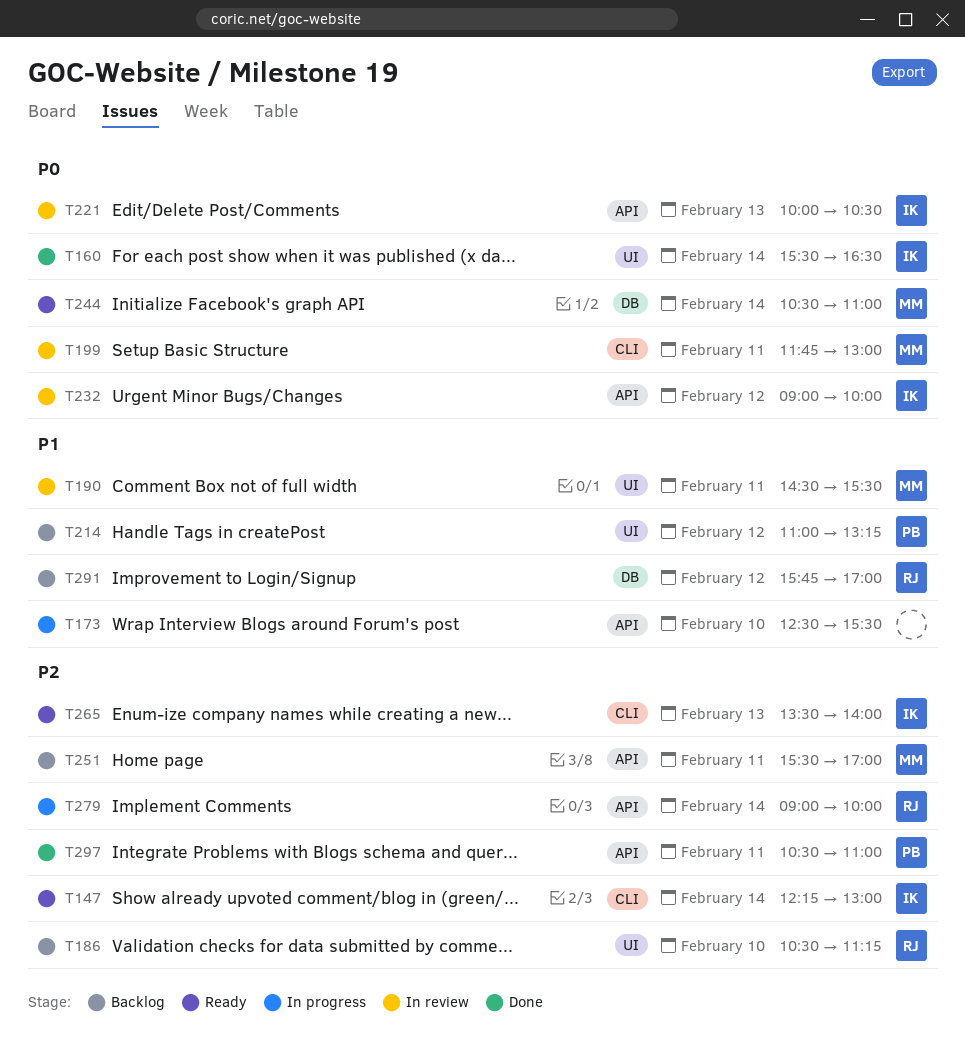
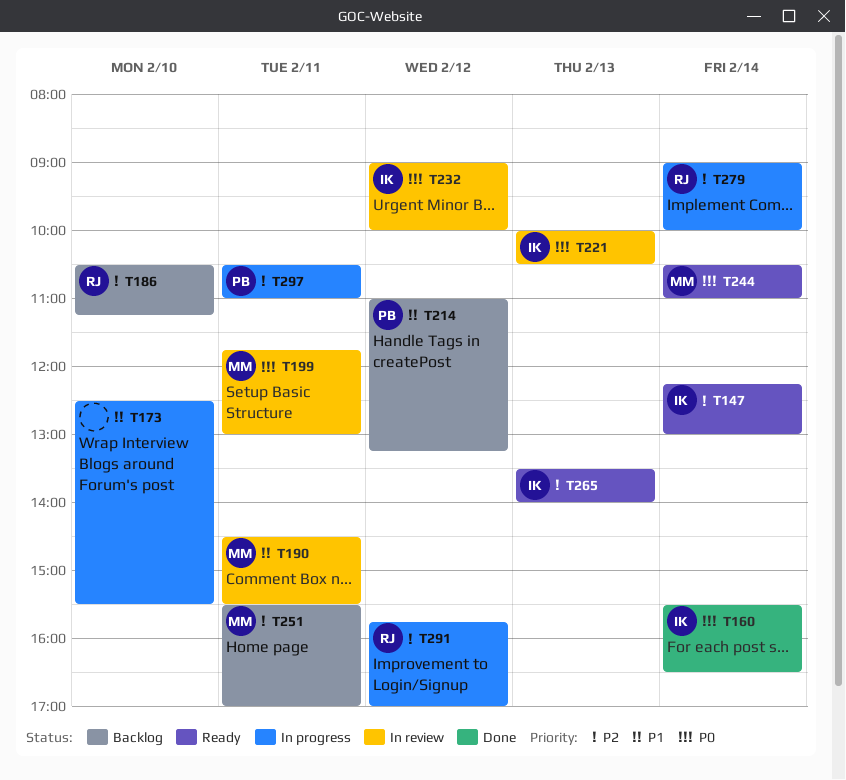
T291, status: Backlog -> In progress
T291, priority: P1 -> P2
T297, status: Done -> In progress

